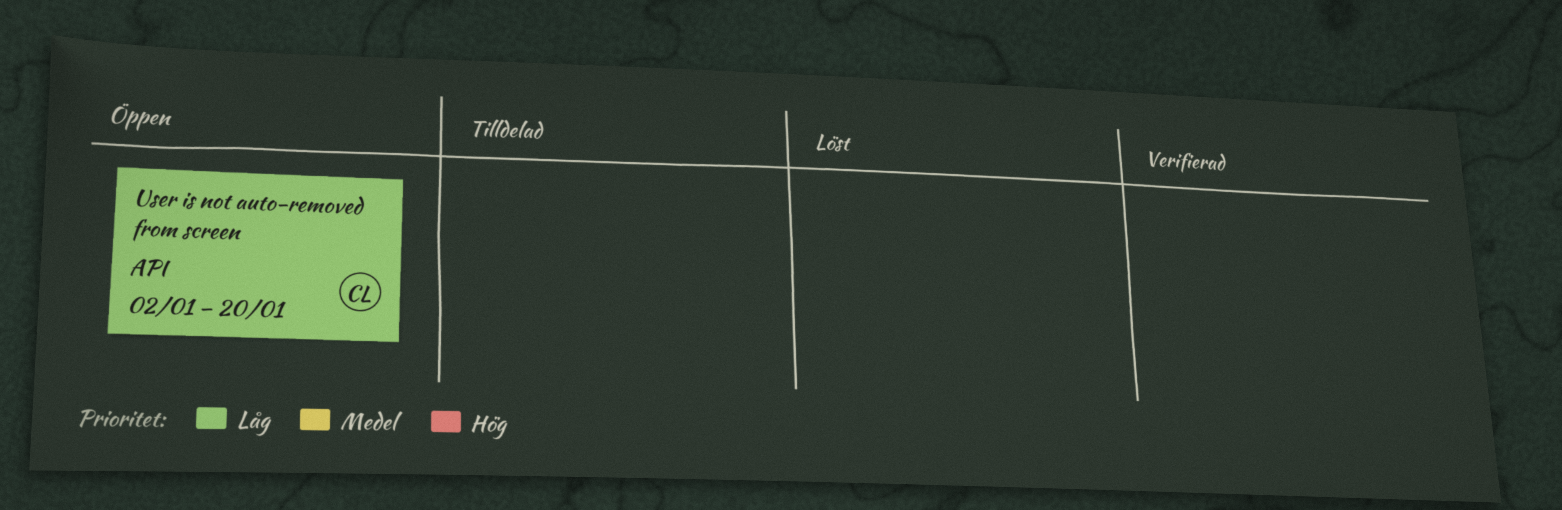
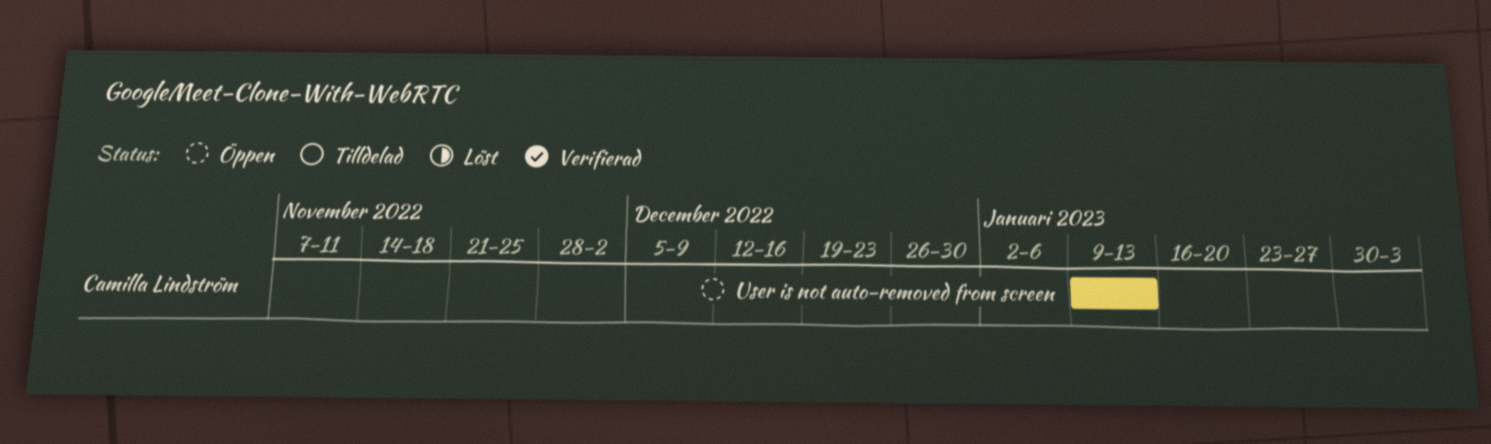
User is not auto-removed from screen, start: Jan 2 -> Jan 9
User is not auto-removed from screen, due: Jan 20 -> Jan 13

